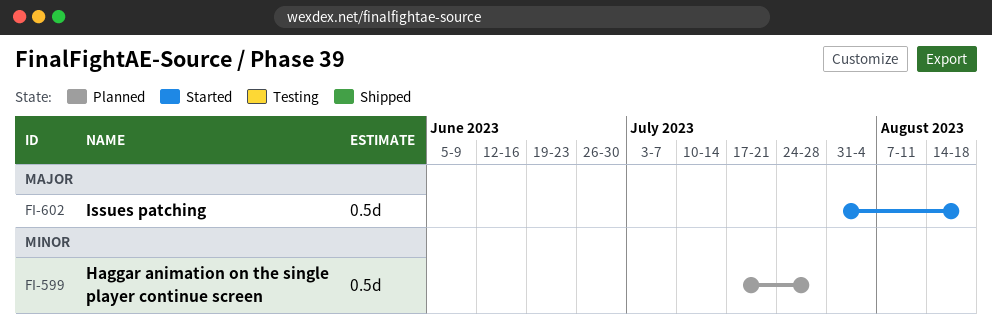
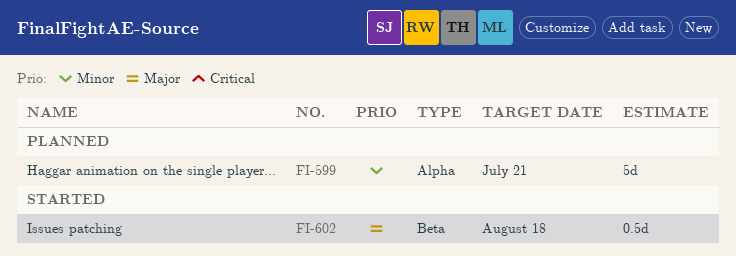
FI-599, estimate: 0.5d -> 5d
FI-599, due: Jul 28 -> Jul 21

